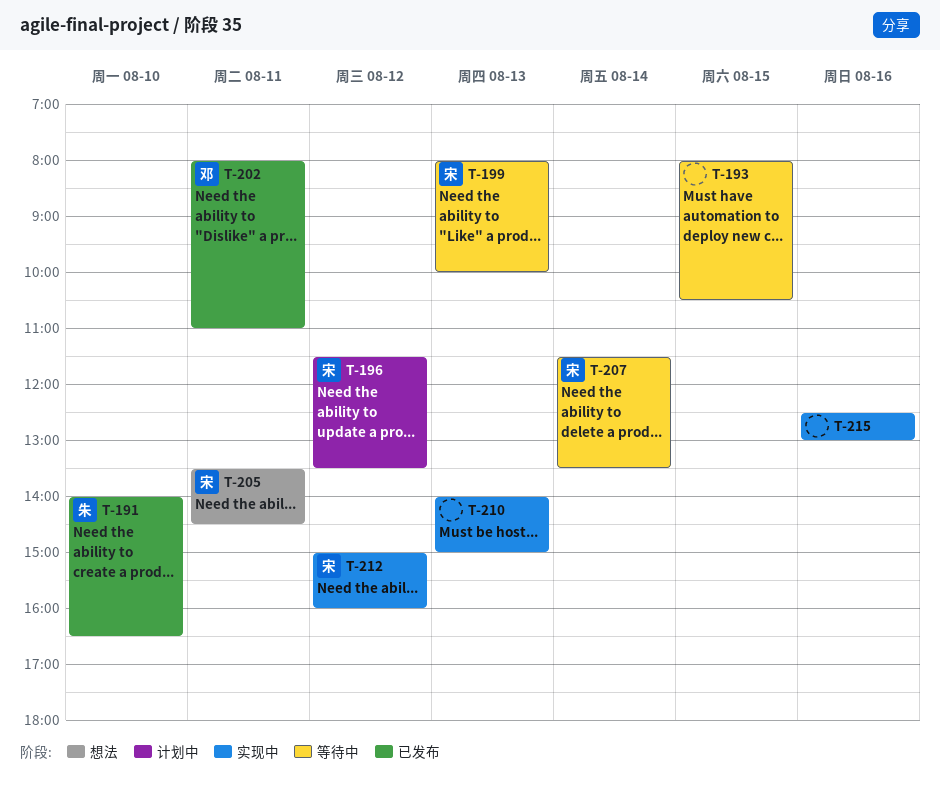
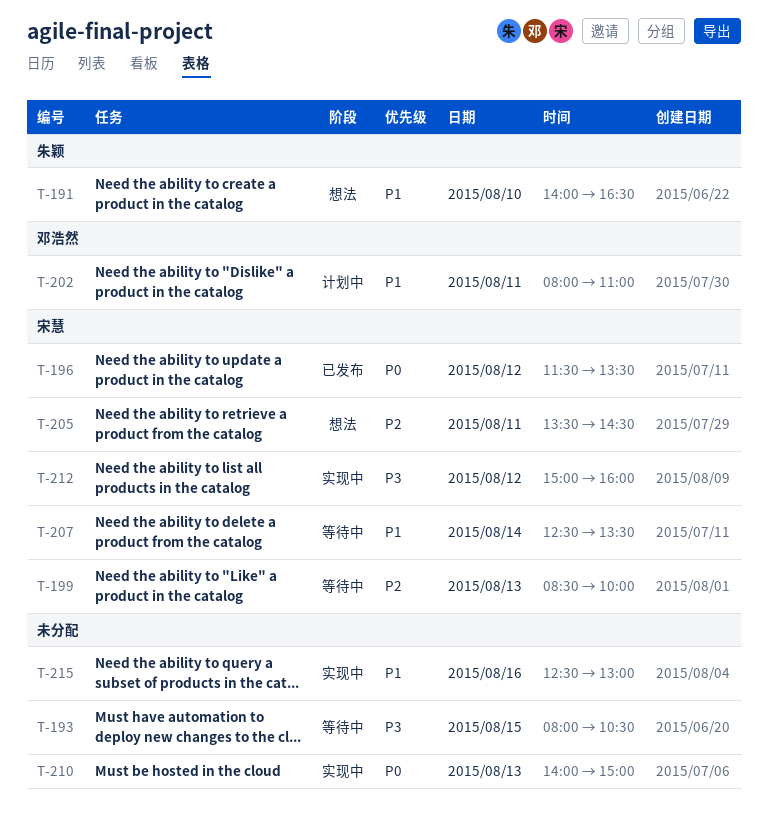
T-191, status: 已发布 -> 想法
T-196, status: 计划中 -> 已发布
T-199, begins: 08:00 -> 08:30
T-202, status: 已发布 -> 计划中
T-207, begins: 11:30 -> 12:30

